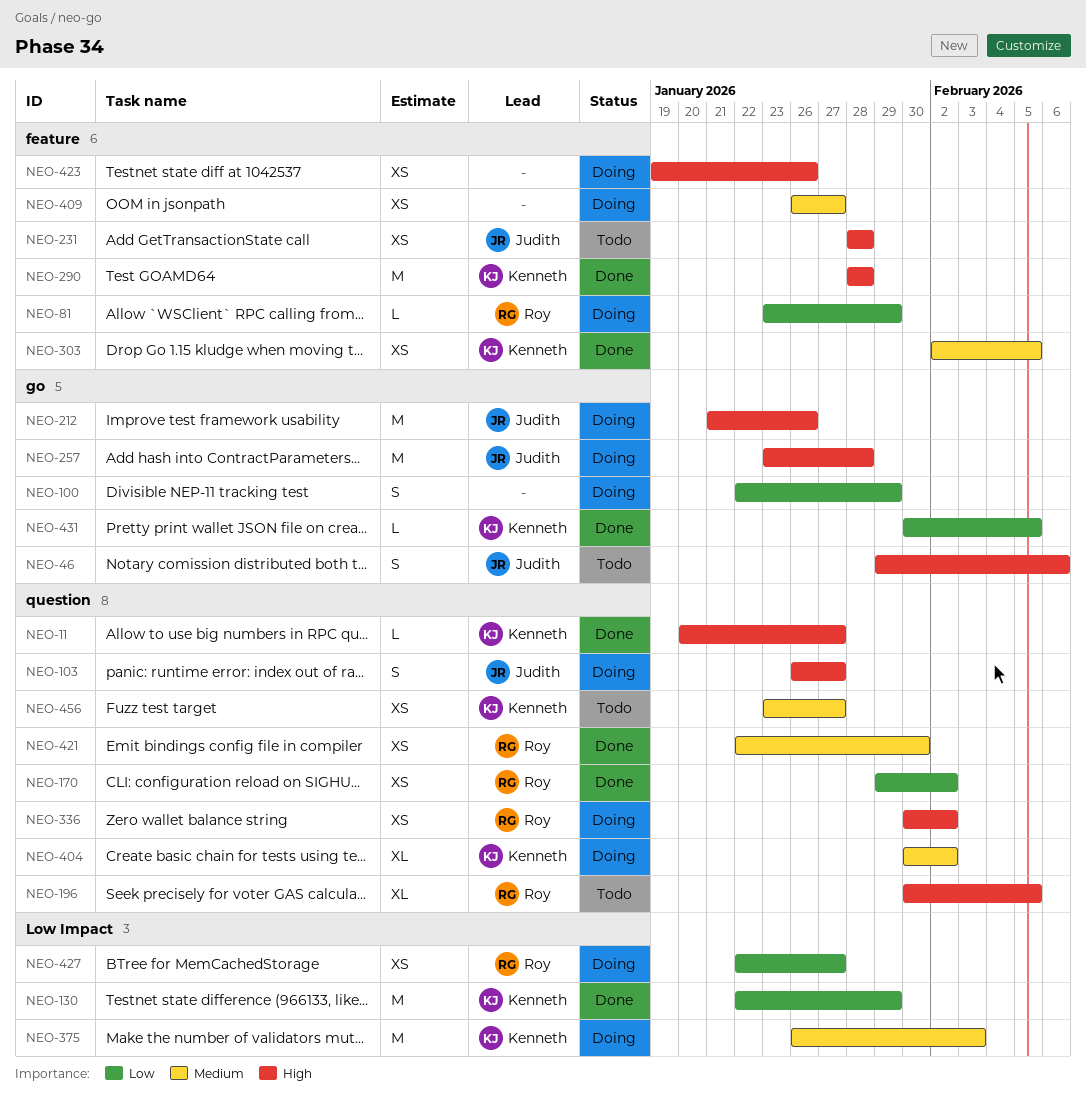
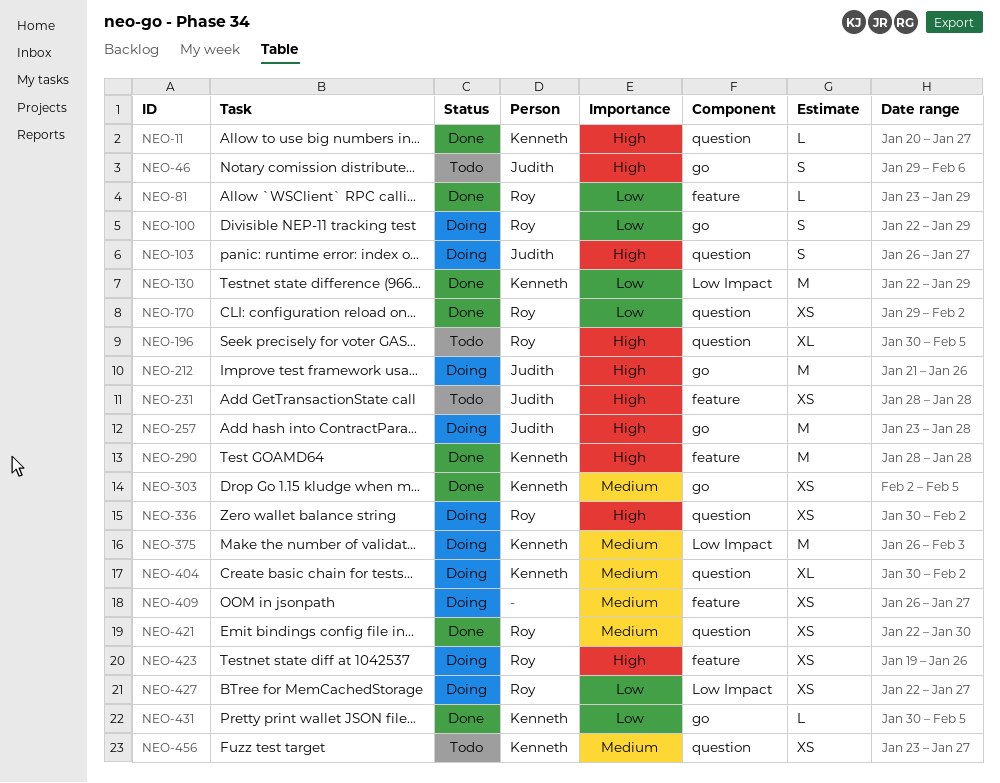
NEO-81, status: Doing -> Done
NEO-100, owner: none -> Roy
NEO-303, label: feature -> go
NEO-423, owner: none -> Roy

